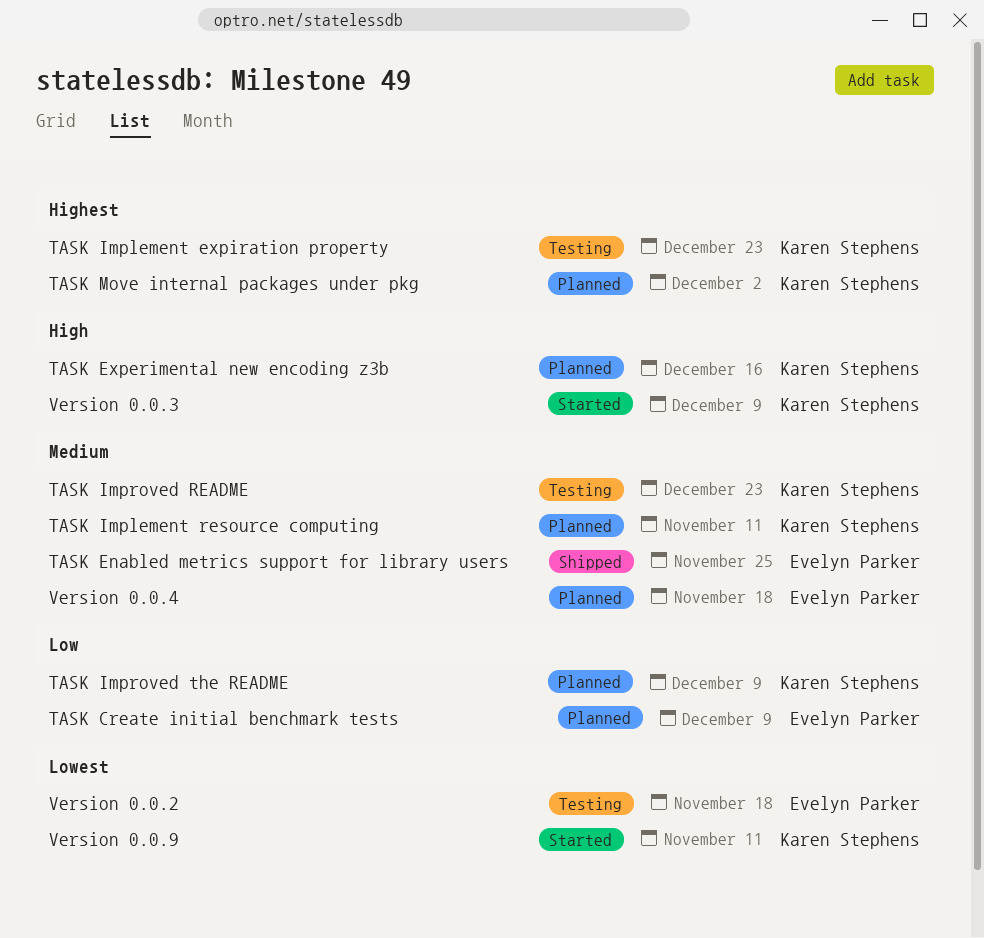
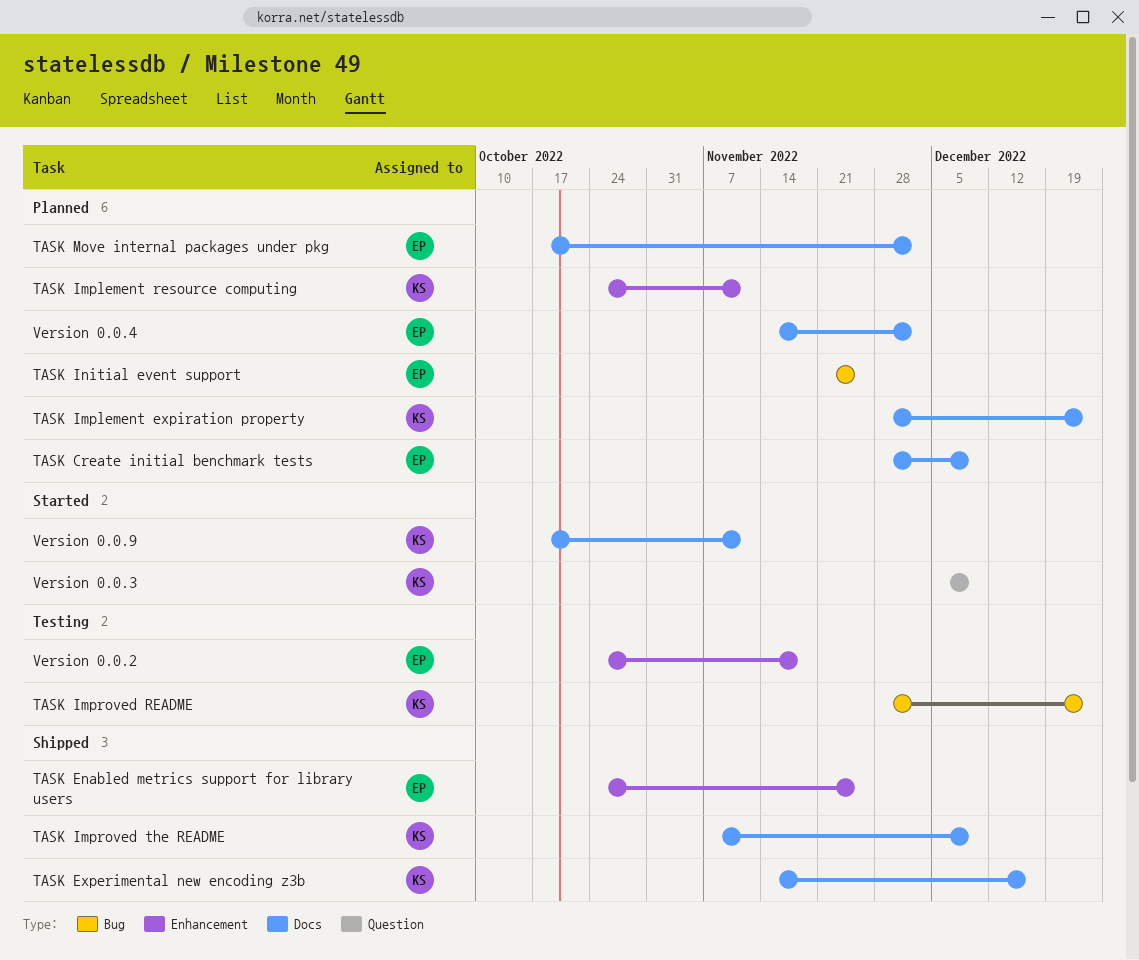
TASK Experimental new encoding z3b, status: Planned -> Shipped
TASK Implement expiration property, status: Testing -> Planned
TASK Improved the README, status: Planned -> Shipped
TASK Initial event support: none -> present
TASK Move internal packages under pkg, owner: Karen Stephens -> Evelyn Parker
Version 0.0.4, due: Nov 18 -> Dec 2

